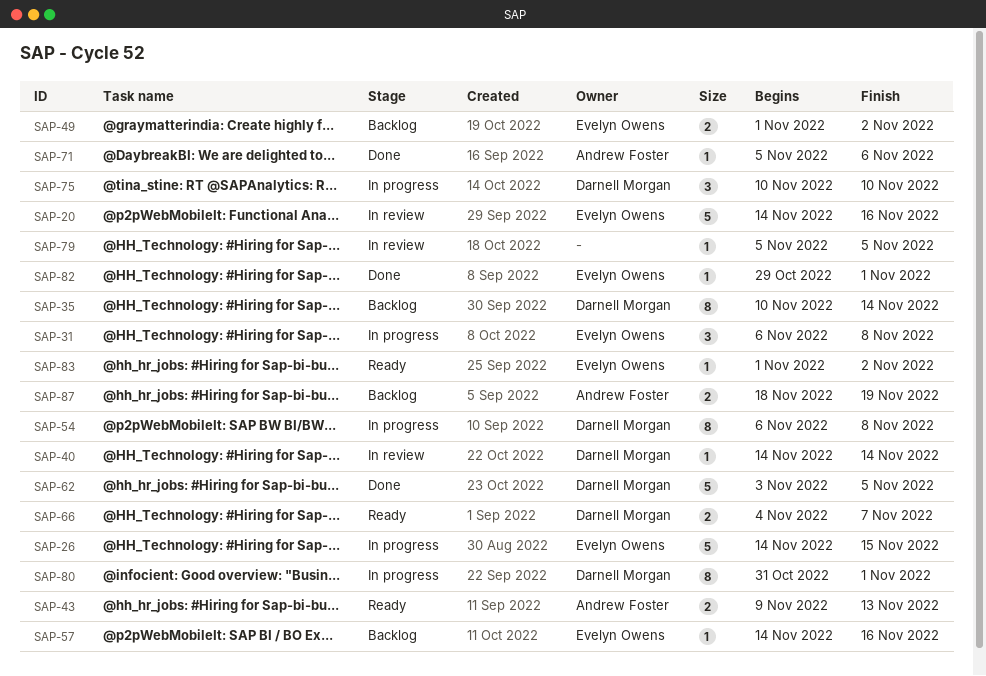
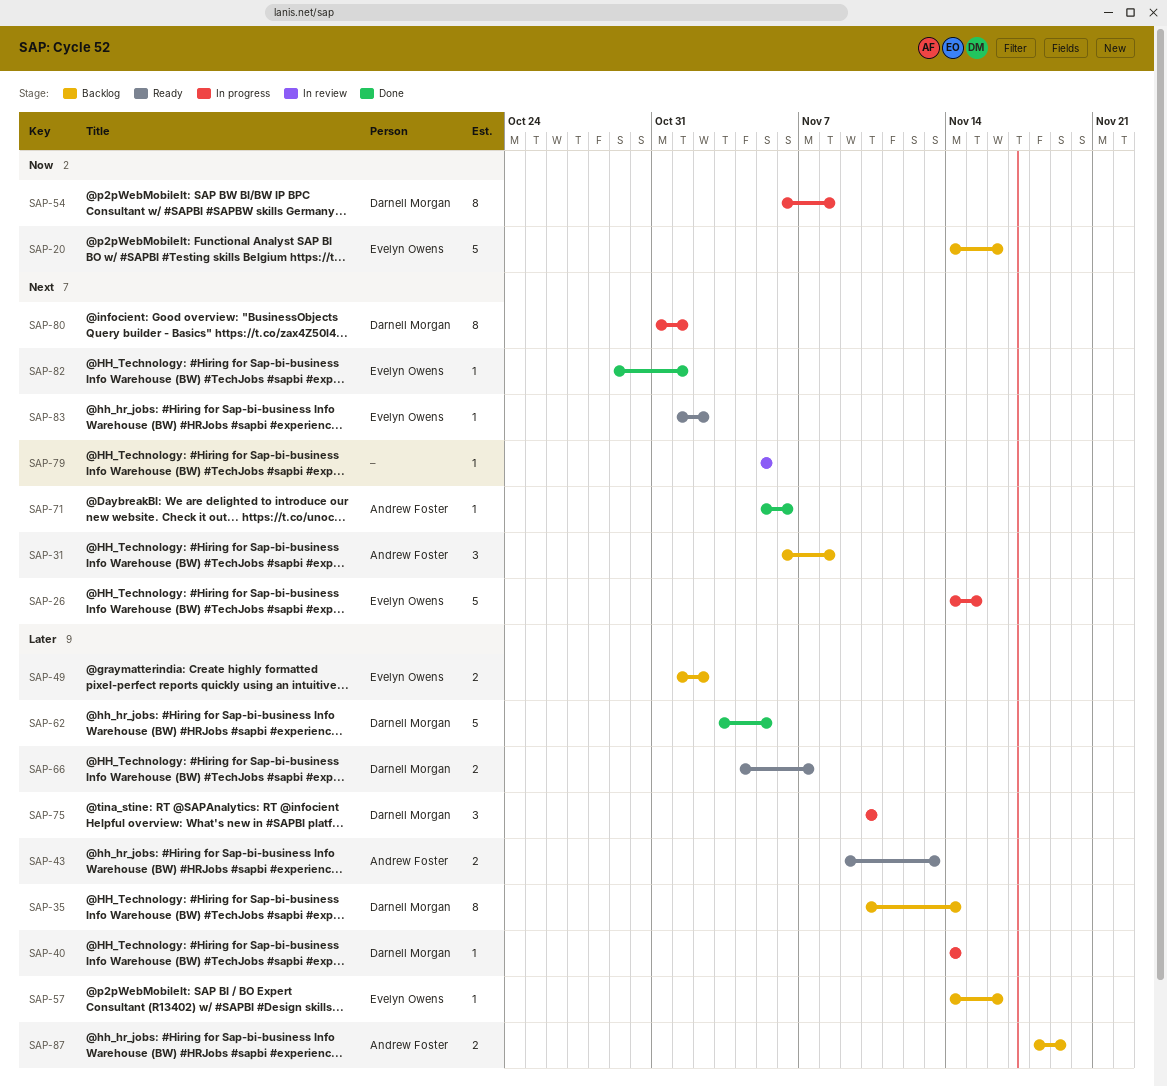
SAP-20, status: In review -> Backlog
SAP-31, status: In progress -> Backlog
SAP-31, owner: Evelyn Owens -> Andrew Foster
SAP-40, status: In review -> In progress

